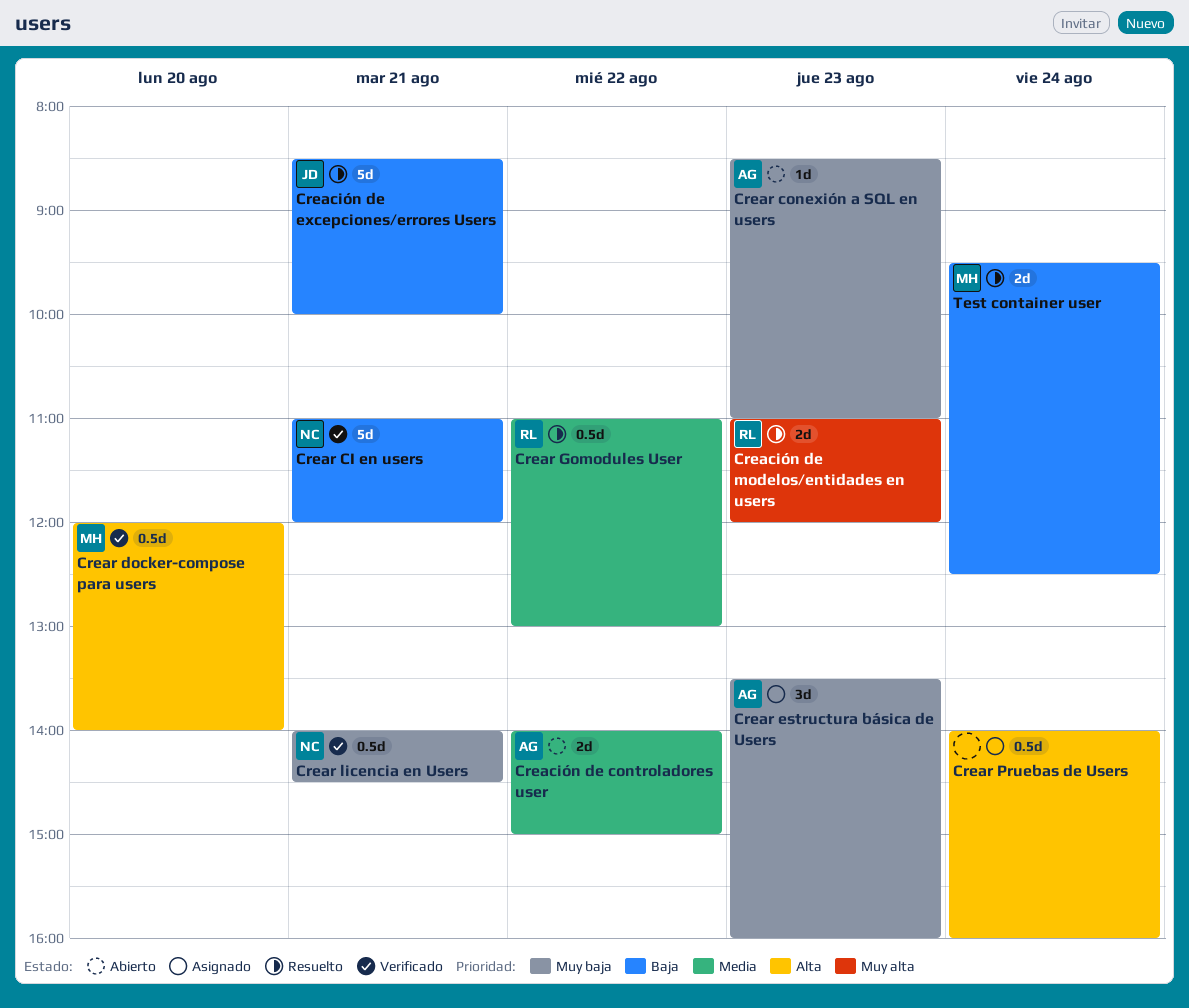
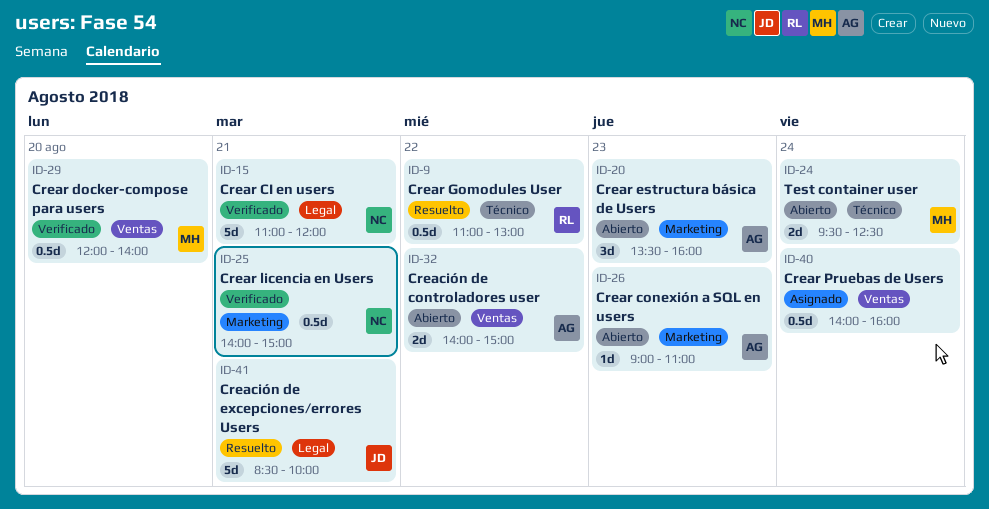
Creación de modelos/entidades en users: present -> none
Crear conexión a SQL en users, begins: 08:30 -> 09:00
Crear estructura básica de Users, status: Asignado -> Abierto
Crear licencia en Users, ends: 14:30 -> 15:00
Test container user, status: Resuelto -> Abierto

